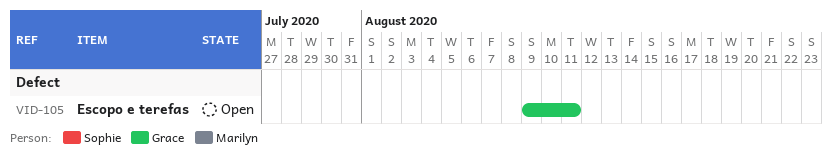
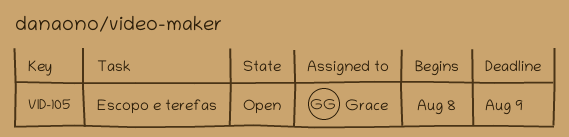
VID-105, start: Aug 9 -> Aug 8
VID-105, due: Aug 11 -> Aug 9

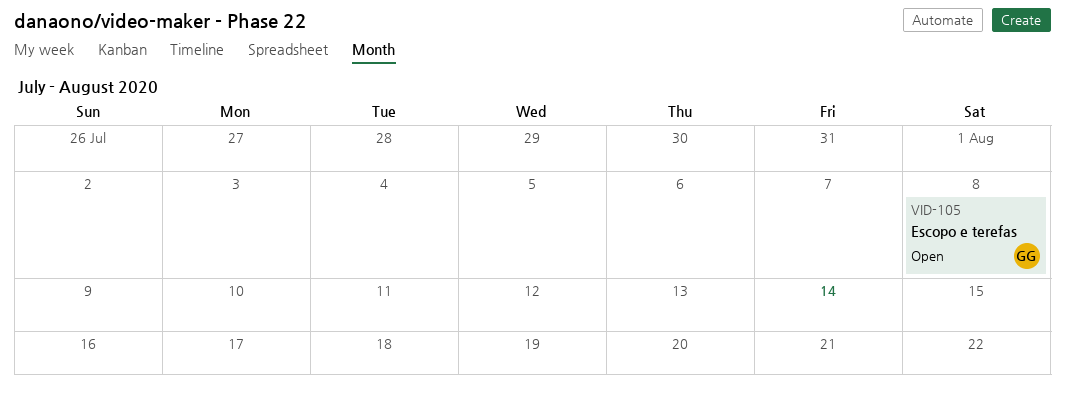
VID-105, due: Aug 9 -> Aug 8

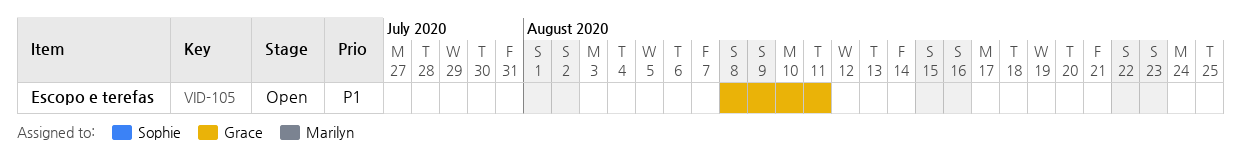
VID-105, due: Aug 8 -> Aug 11

